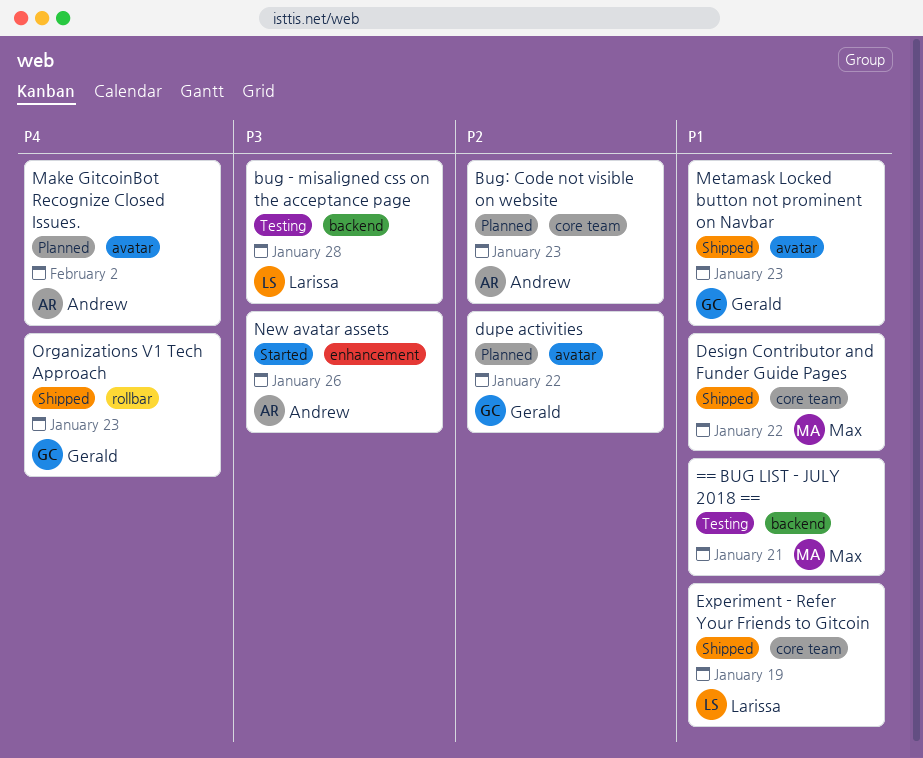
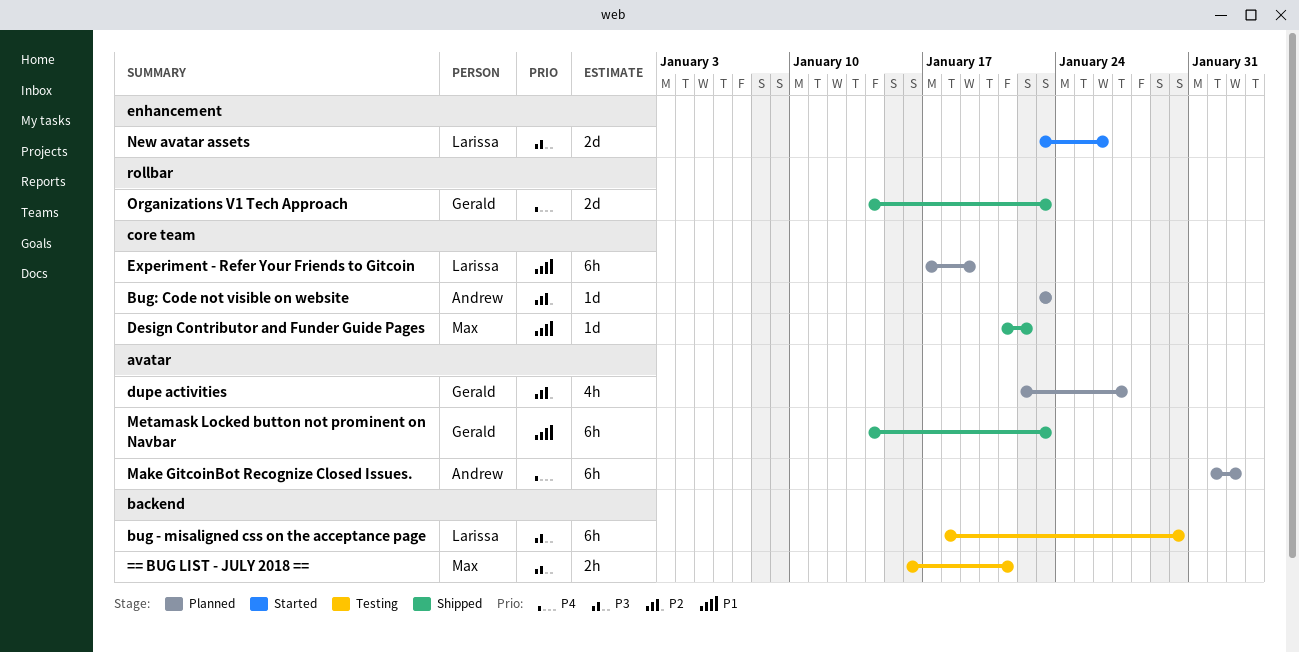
== BUG LIST - JULY 2018 ==, priority: P1 -> P3
bug - misaligned css on the acceptance page, due: Jan 28 -> Jan 30
dupe activities, due: Jan 22 -> Jan 27
Experiment - Refer Your Friends to Gitcoin, status: Shipped -> Planned
New avatar assets, owner: Andrew -> Larissa

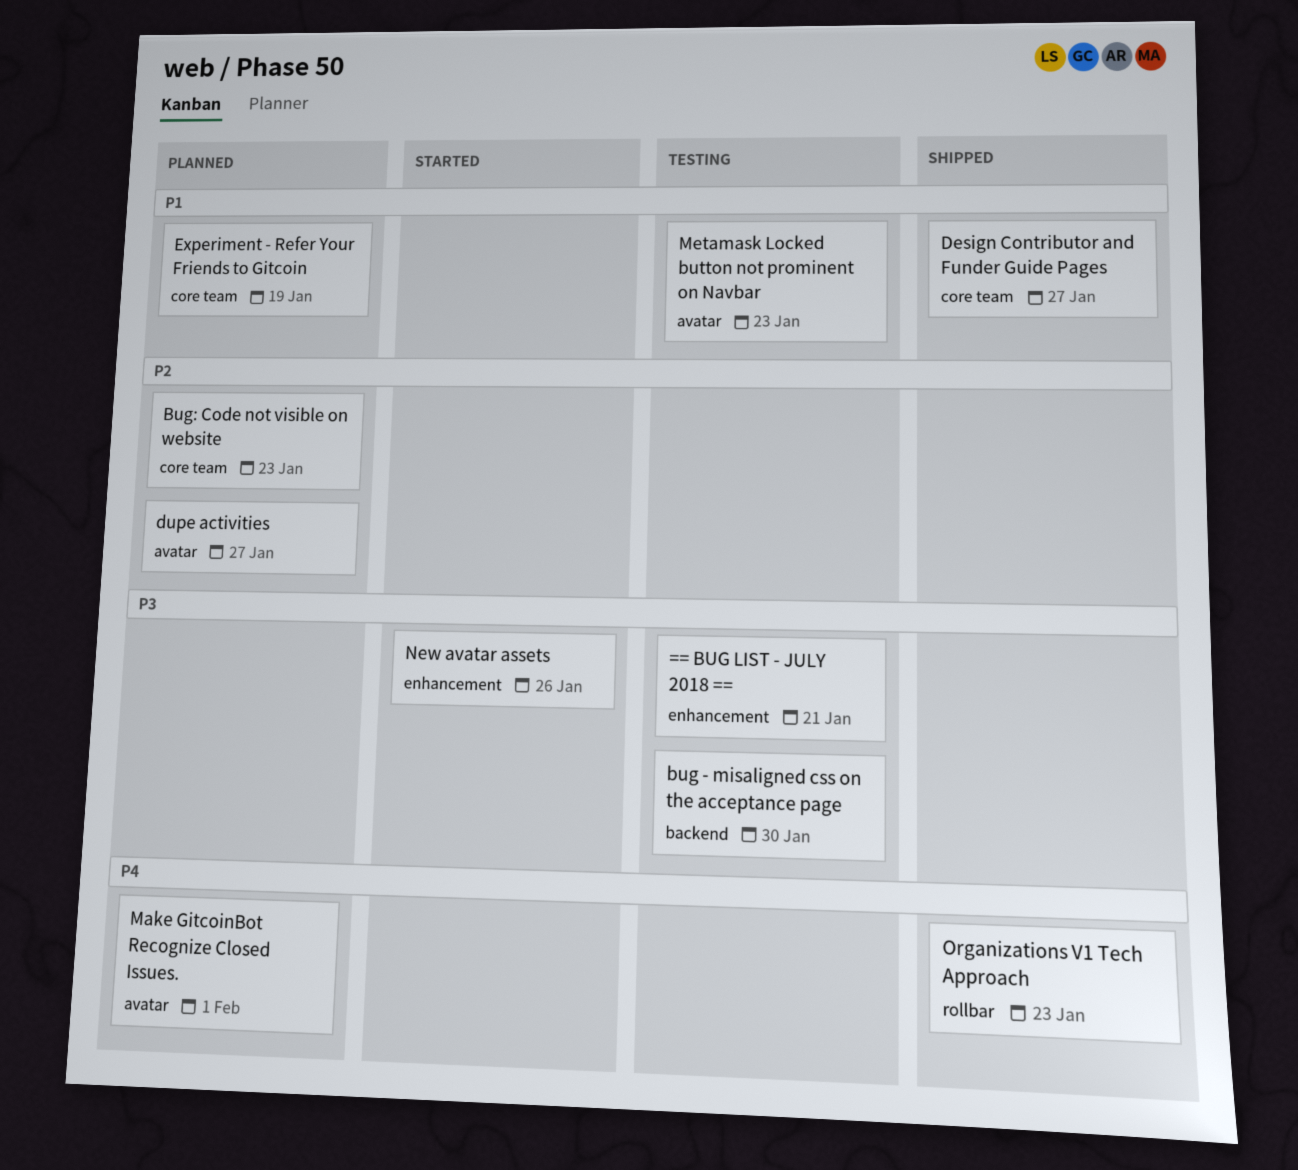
== BUG LIST - JULY 2018 ==, label: backend -> enhancement
Design Contributor and Funder Guide Pages, due: Jan 22 -> Jan 27
Make GitcoinBot Recognize Closed Issues., due: Feb 2 -> Feb 1
Metamask Locked button not prominent on Navbar, status: Shipped -> Testing

